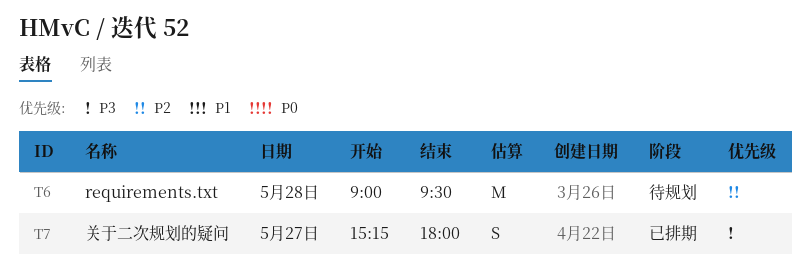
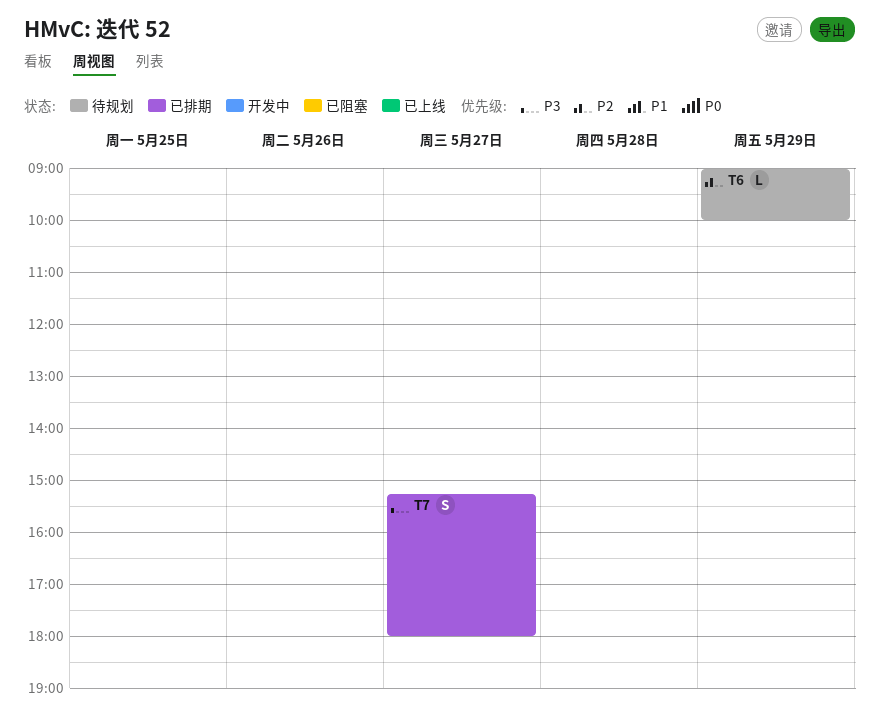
T6, estimate: M -> L
T6, day: May 28 -> May 29
T6, ends: 09:30 -> 10:00

